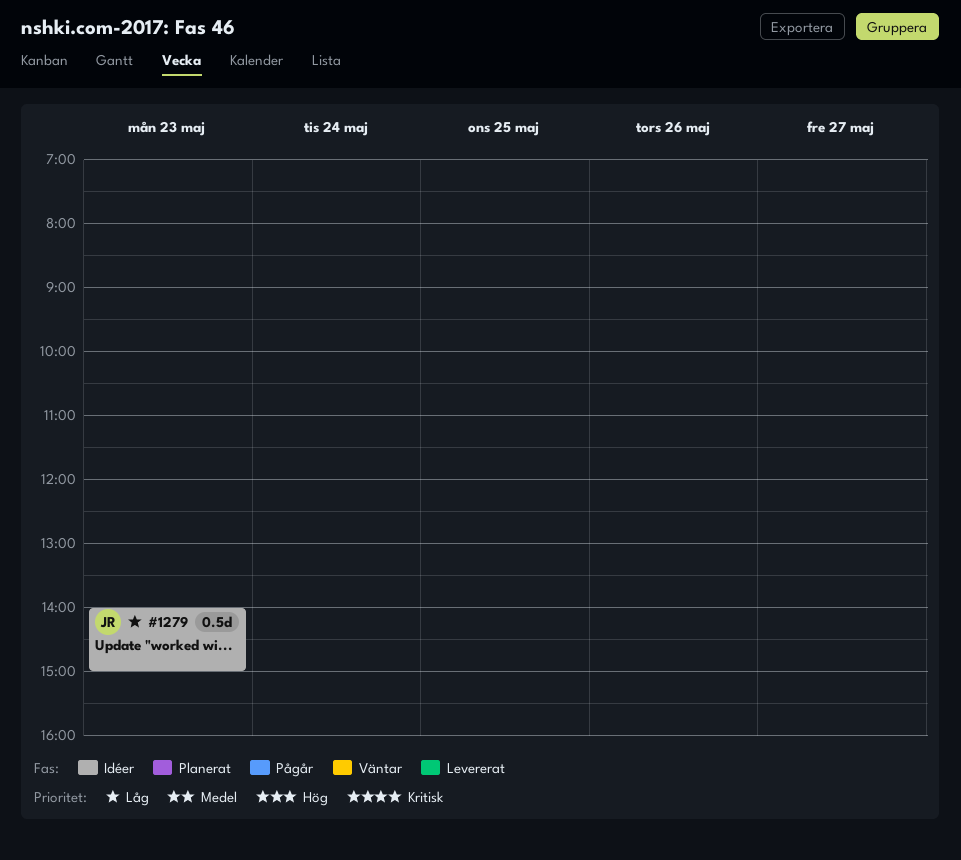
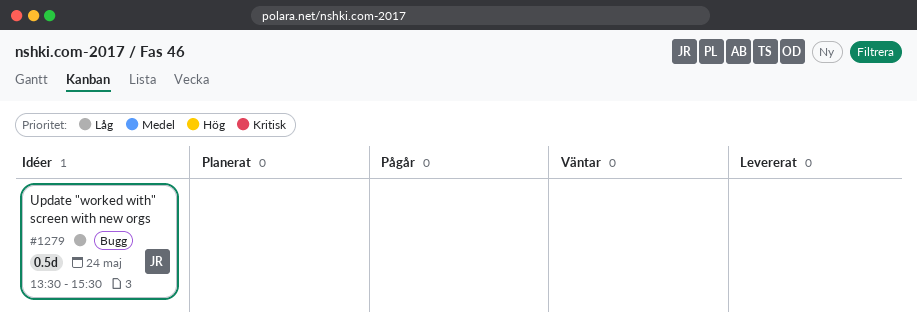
#1279, day: May 23 -> May 24
#1279, begins: 14:00 -> 13:30
#1279, ends: 15:00 -> 15:30

